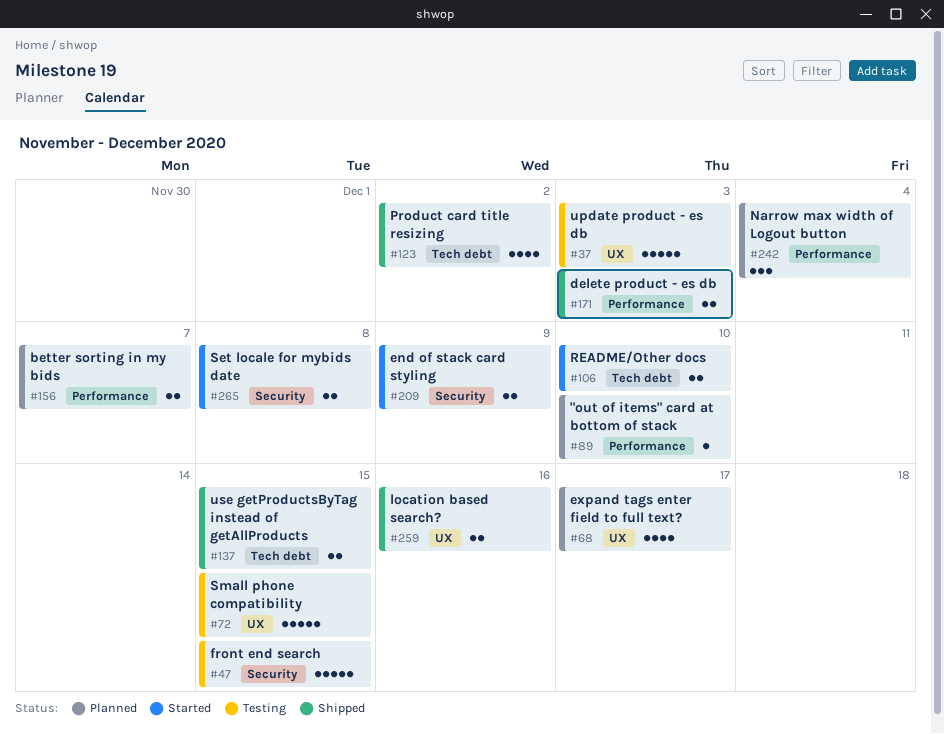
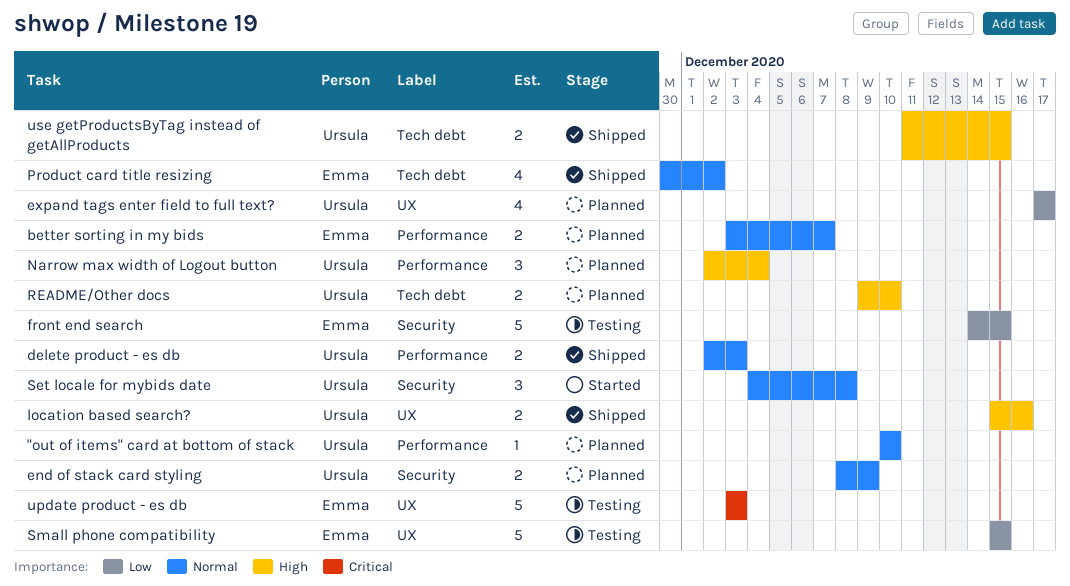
end of stack card styling, status: Started -> Planned
README/Other docs, status: Started -> Planned
Set locale for mybids date, estimate: 2 -> 3

